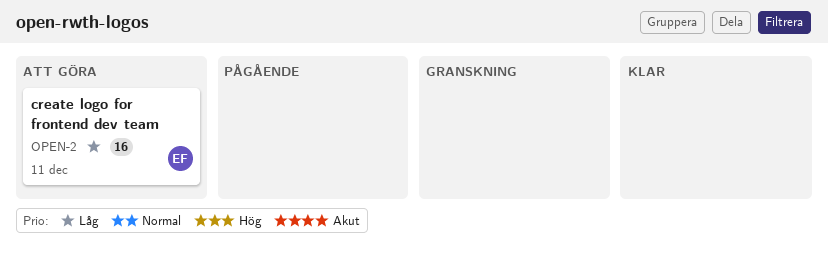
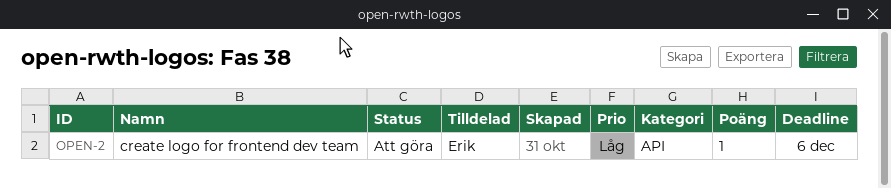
OPEN-2, estimate: 16 -> 1
OPEN-2, due: Dec 11 -> Dec 6

